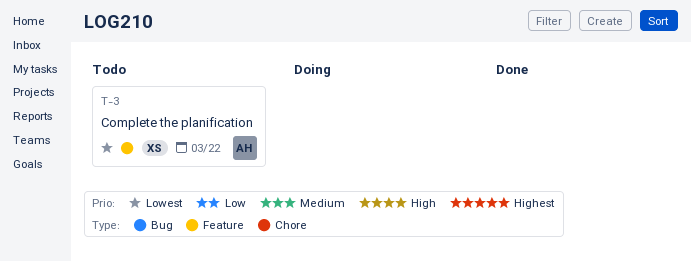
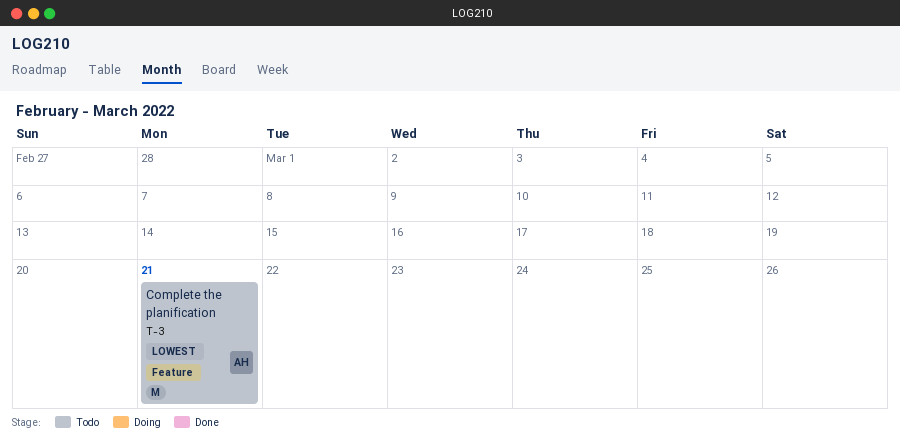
T-3, estimate: XS -> M
T-3, due: Mar 22 -> Mar 21

